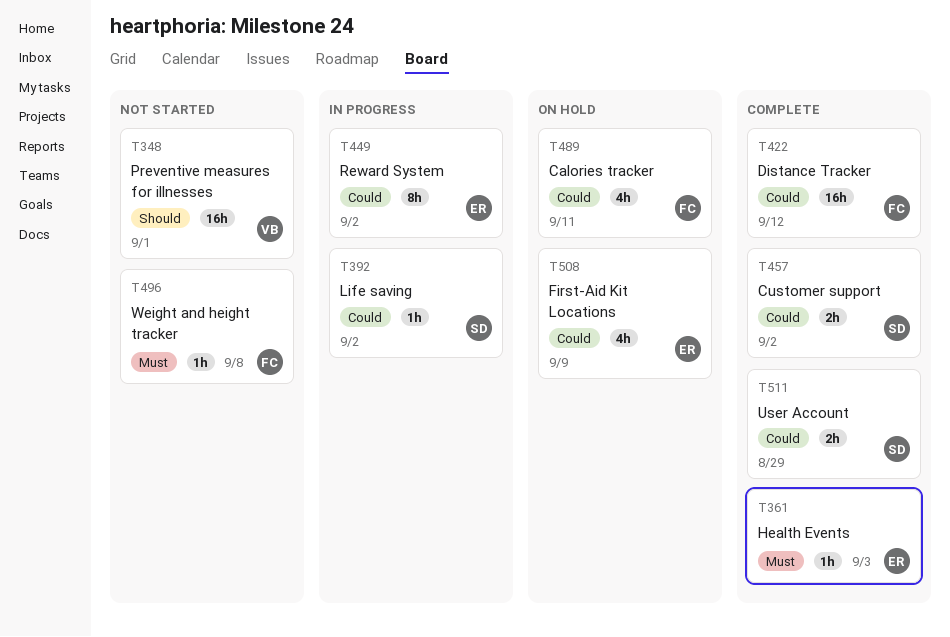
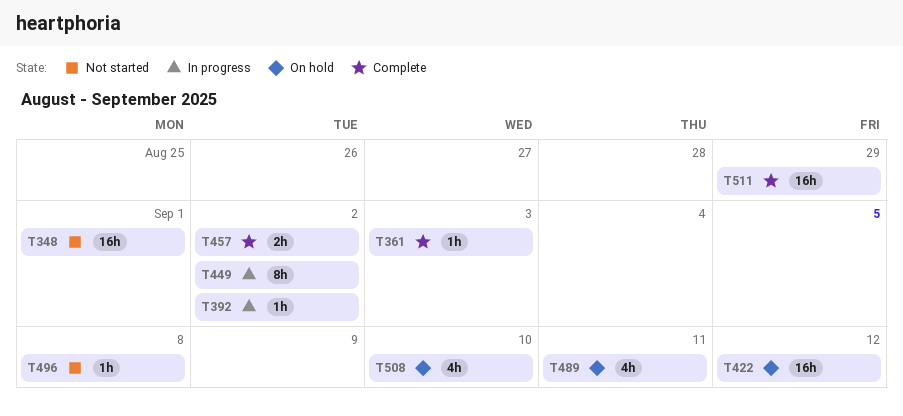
T422, status: Complete -> On hold
T508, due: Sep 9 -> Sep 10
T511, estimate: 2h -> 16h

